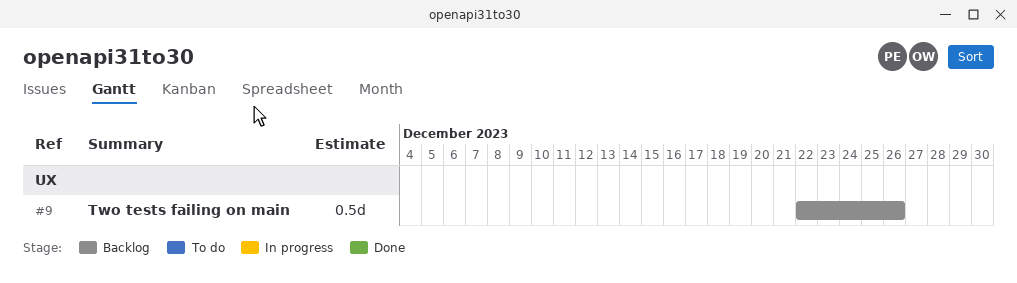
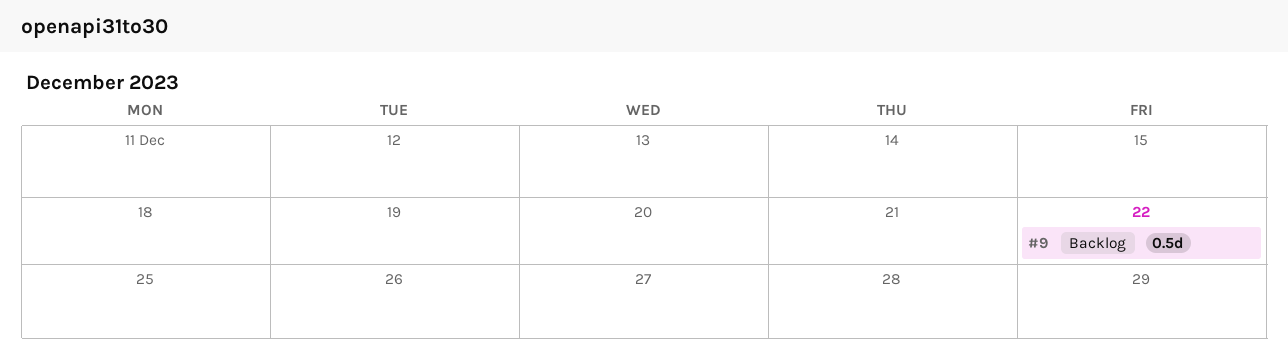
#9, due: Dec 26 -> Dec 22

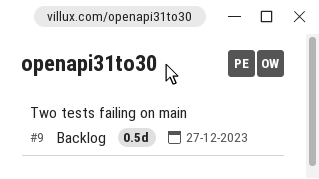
#9, due: Dec 22 -> Dec 27

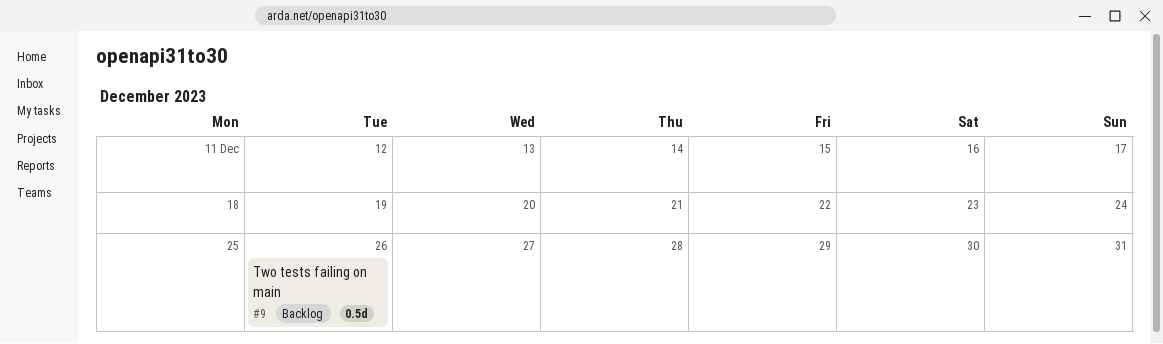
#9, due: Dec 27 -> Dec 26

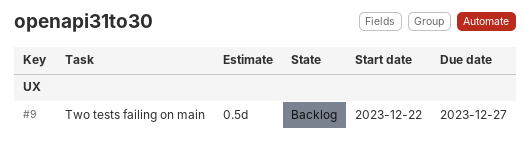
#9, due: Dec 26 -> Dec 27

